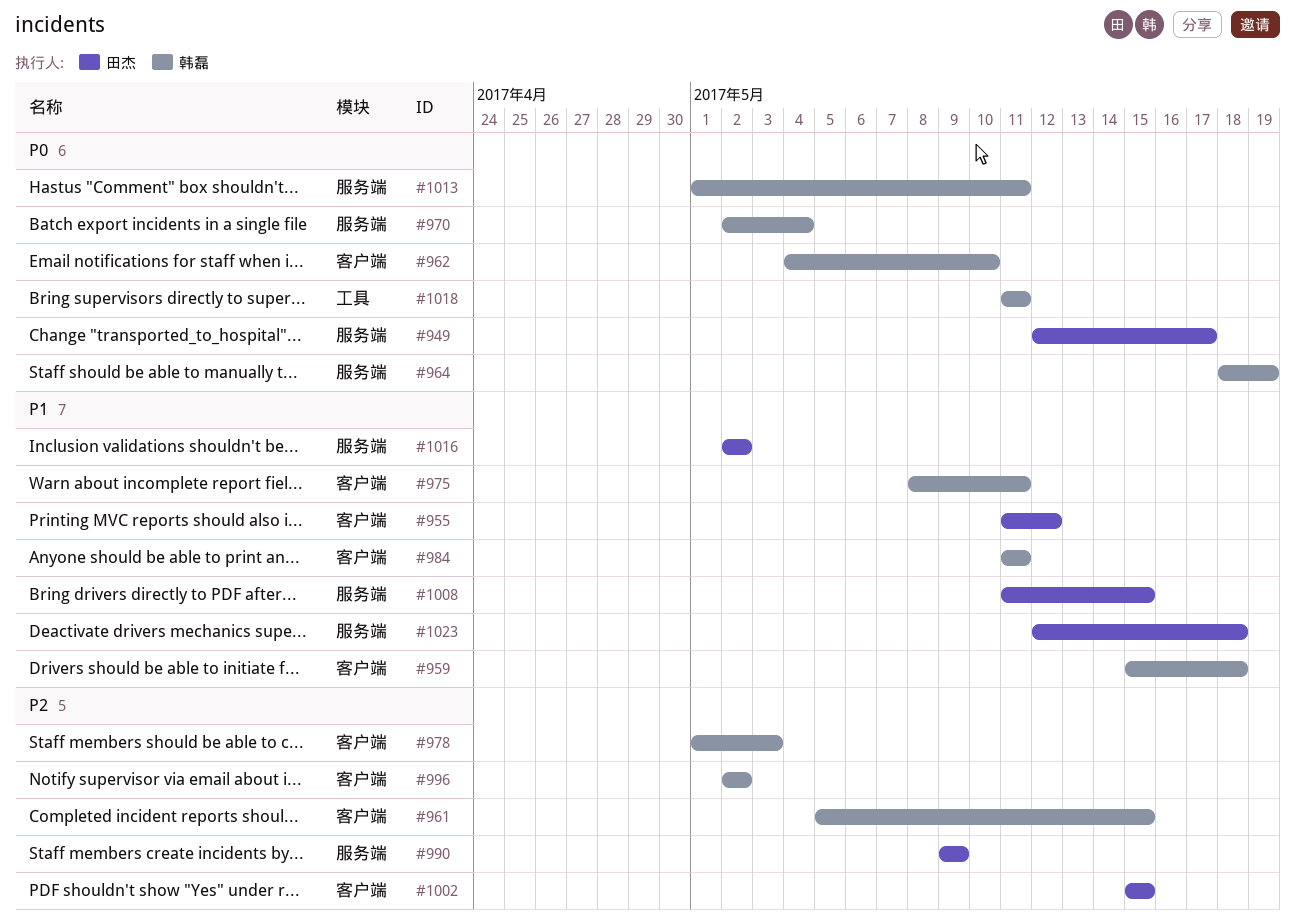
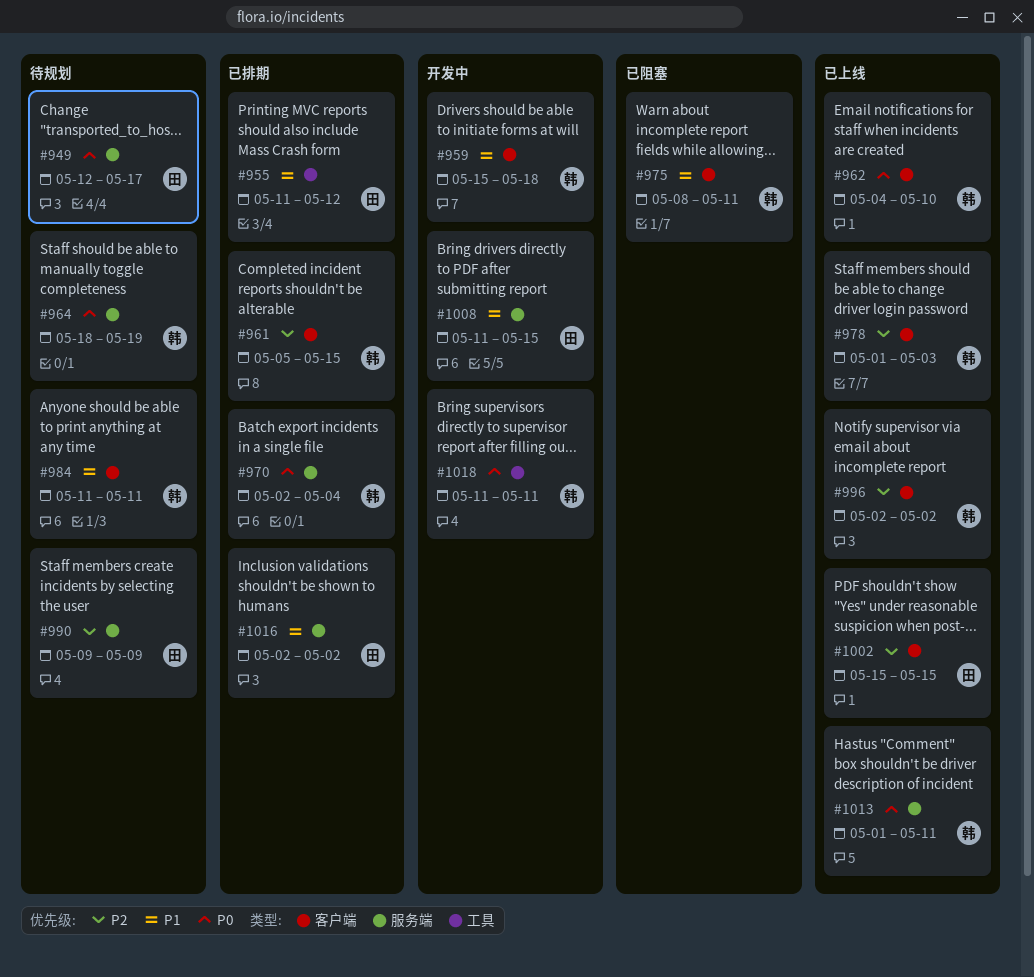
#955, label: 客户端 -> 工具
#1023: present -> none

